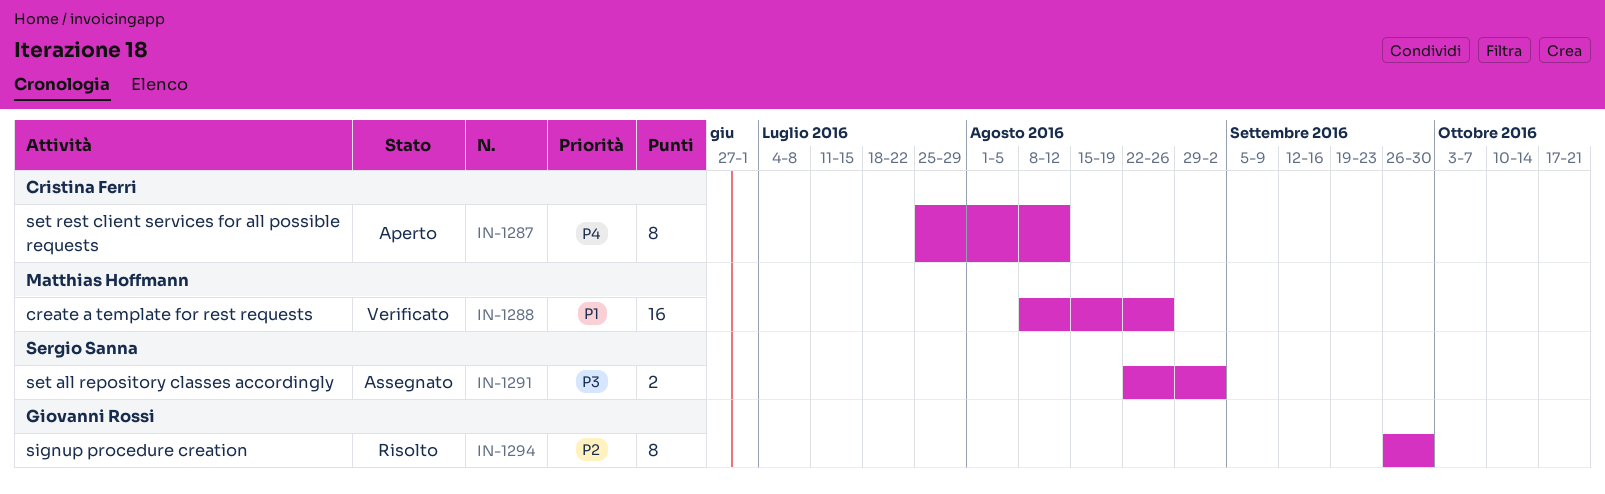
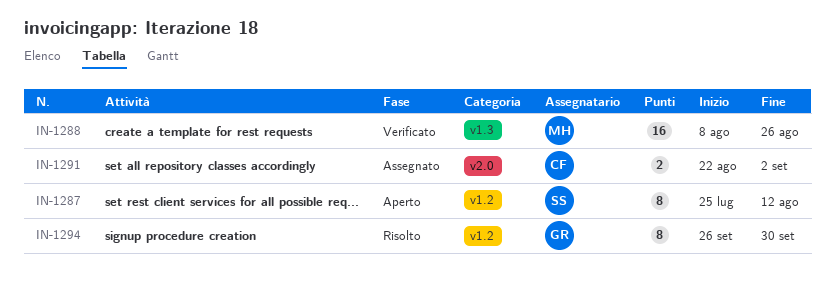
IN-1287, owner: Cristina Ferri -> Sergio Sanna
IN-1291, owner: Sergio Sanna -> Cristina Ferri

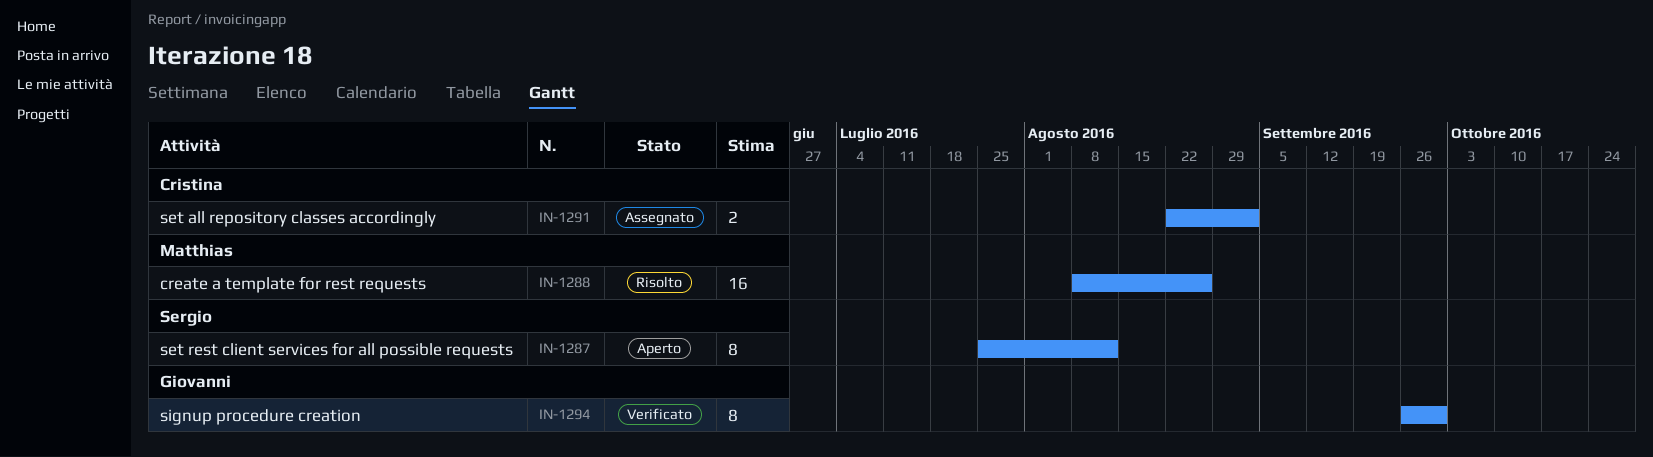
IN-1288, status: Verificato -> Risolto
IN-1294, status: Risolto -> Verificato

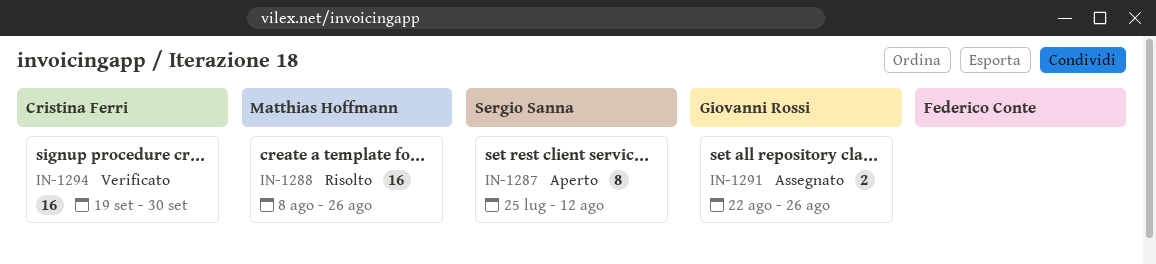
IN-1291, owner: Cristina Ferri -> Giovanni Rossi
IN-1291, due: Sep 2 -> Aug 26
IN-1294, owner: Giovanni Rossi -> Cristina Ferri
IN-1294, estimate: 8 -> 16
IN-1294, start: Sep 26 -> Sep 19

